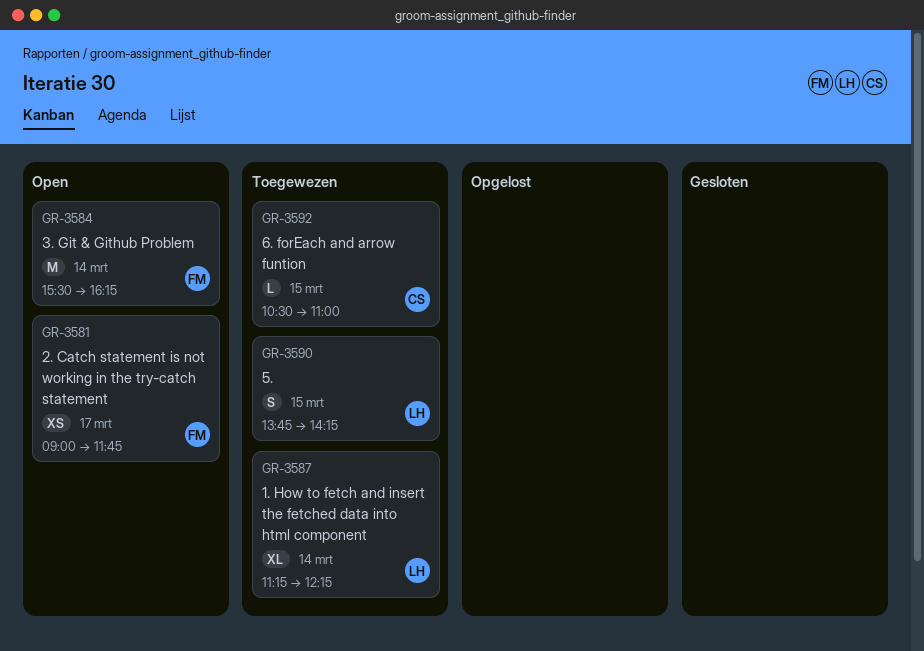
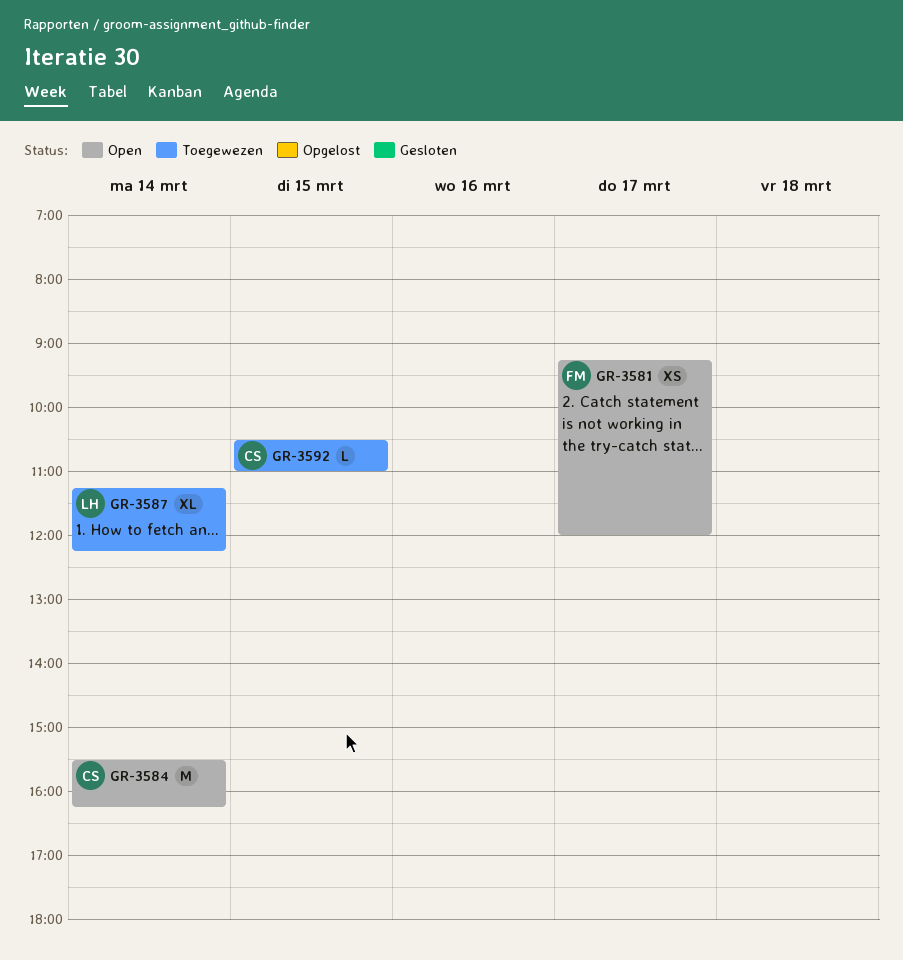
GR-3581, begins: 09:00 -> 09:15
GR-3581, ends: 11:45 -> 12:00
GR-3584, owner: FM -> CS
GR-3590: present -> none

